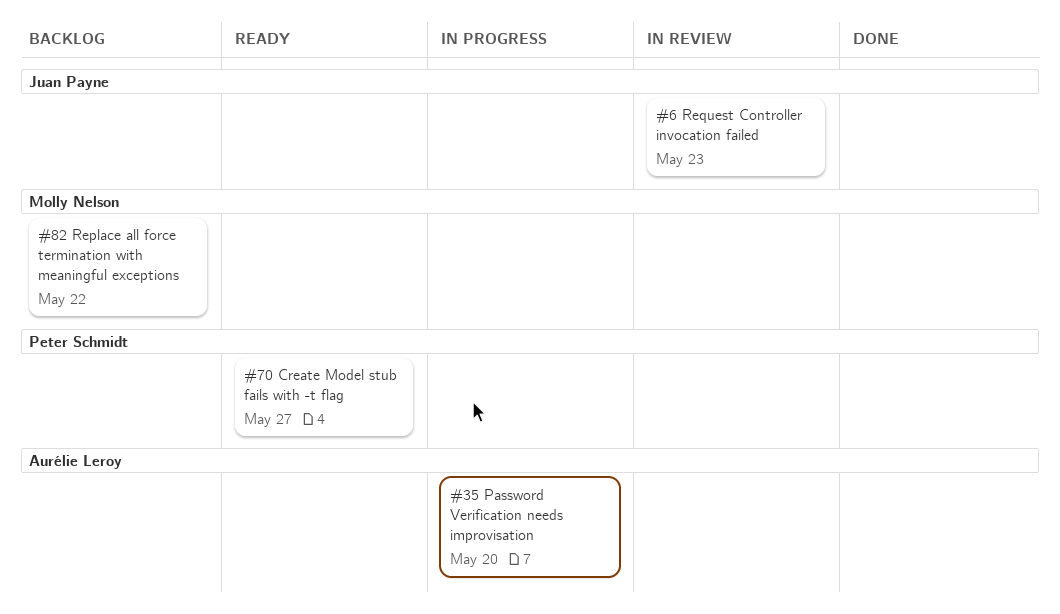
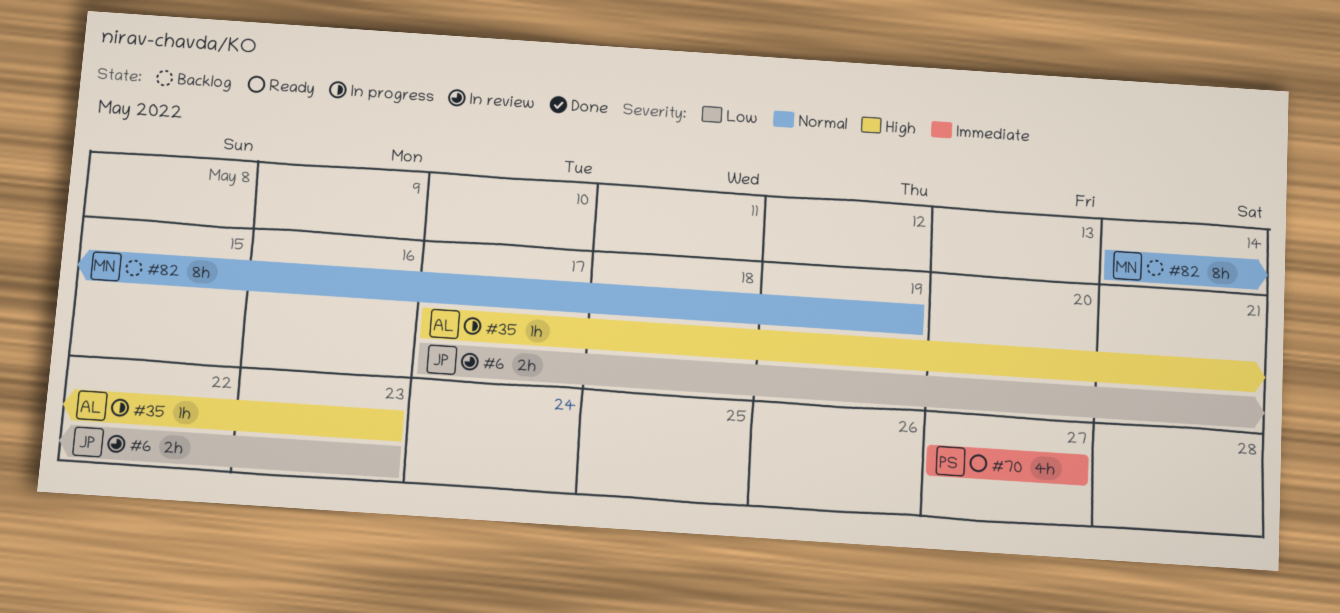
#35, due: May 20 -> May 23
#82, due: May 22 -> May 19

